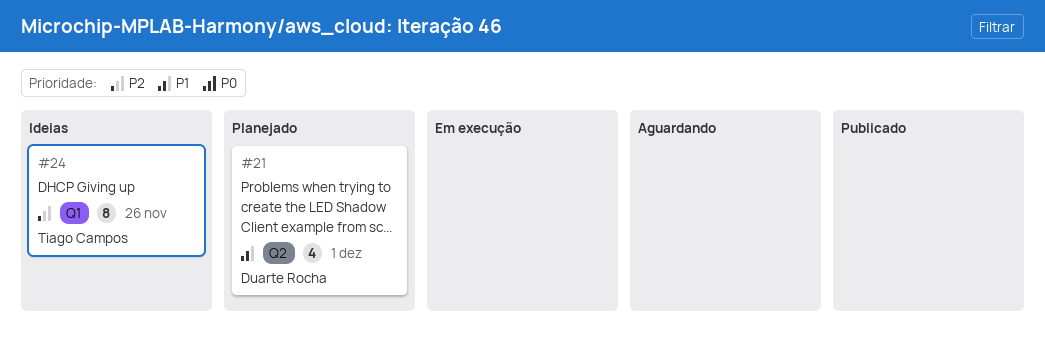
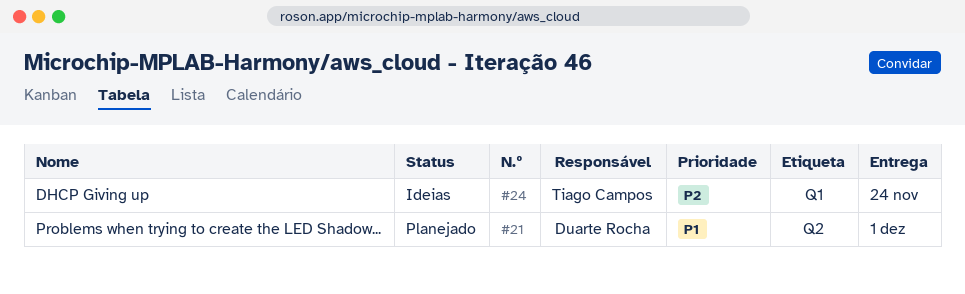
#24, due: Nov 26 -> Nov 24

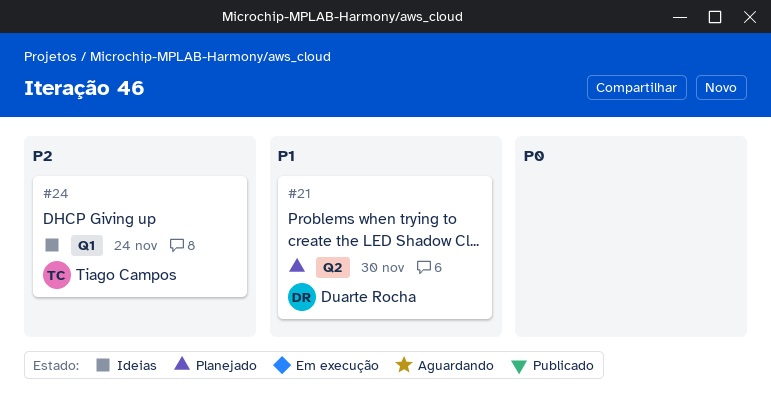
#21, due: Dec 1 -> Nov 30

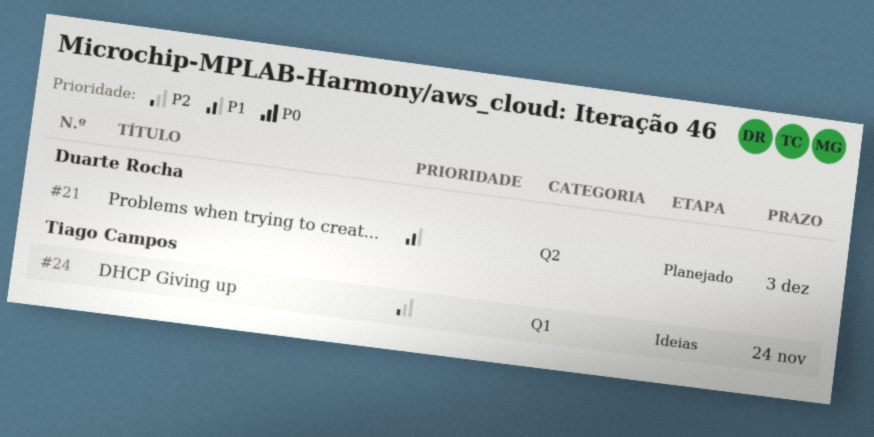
#21, due: Nov 30 -> Dec 3

